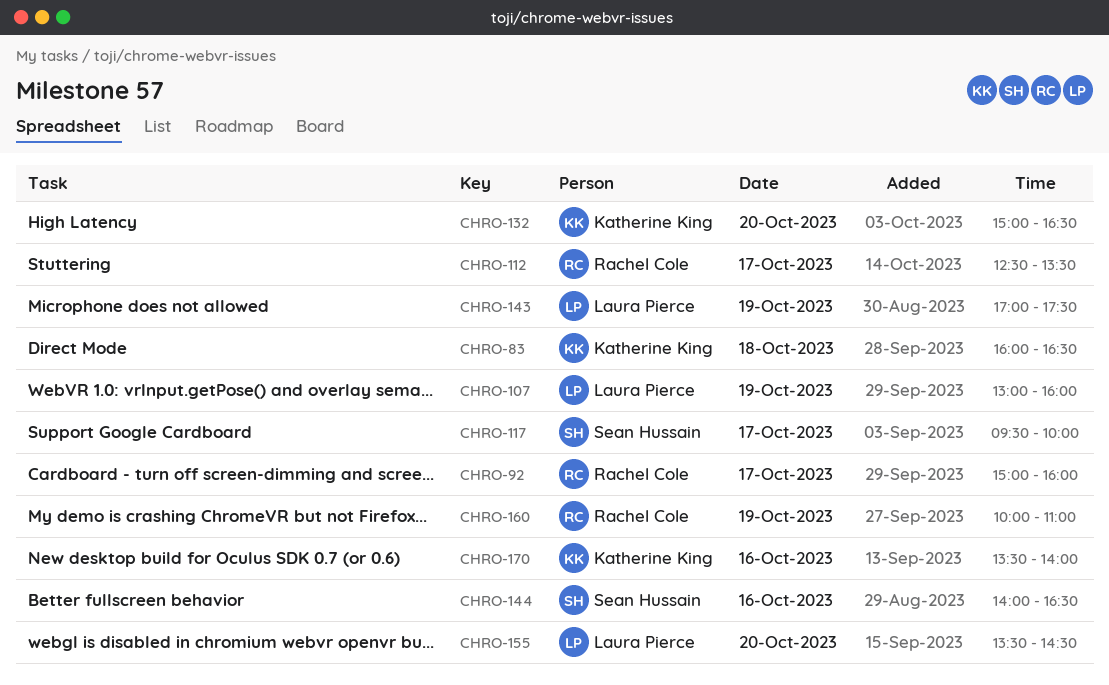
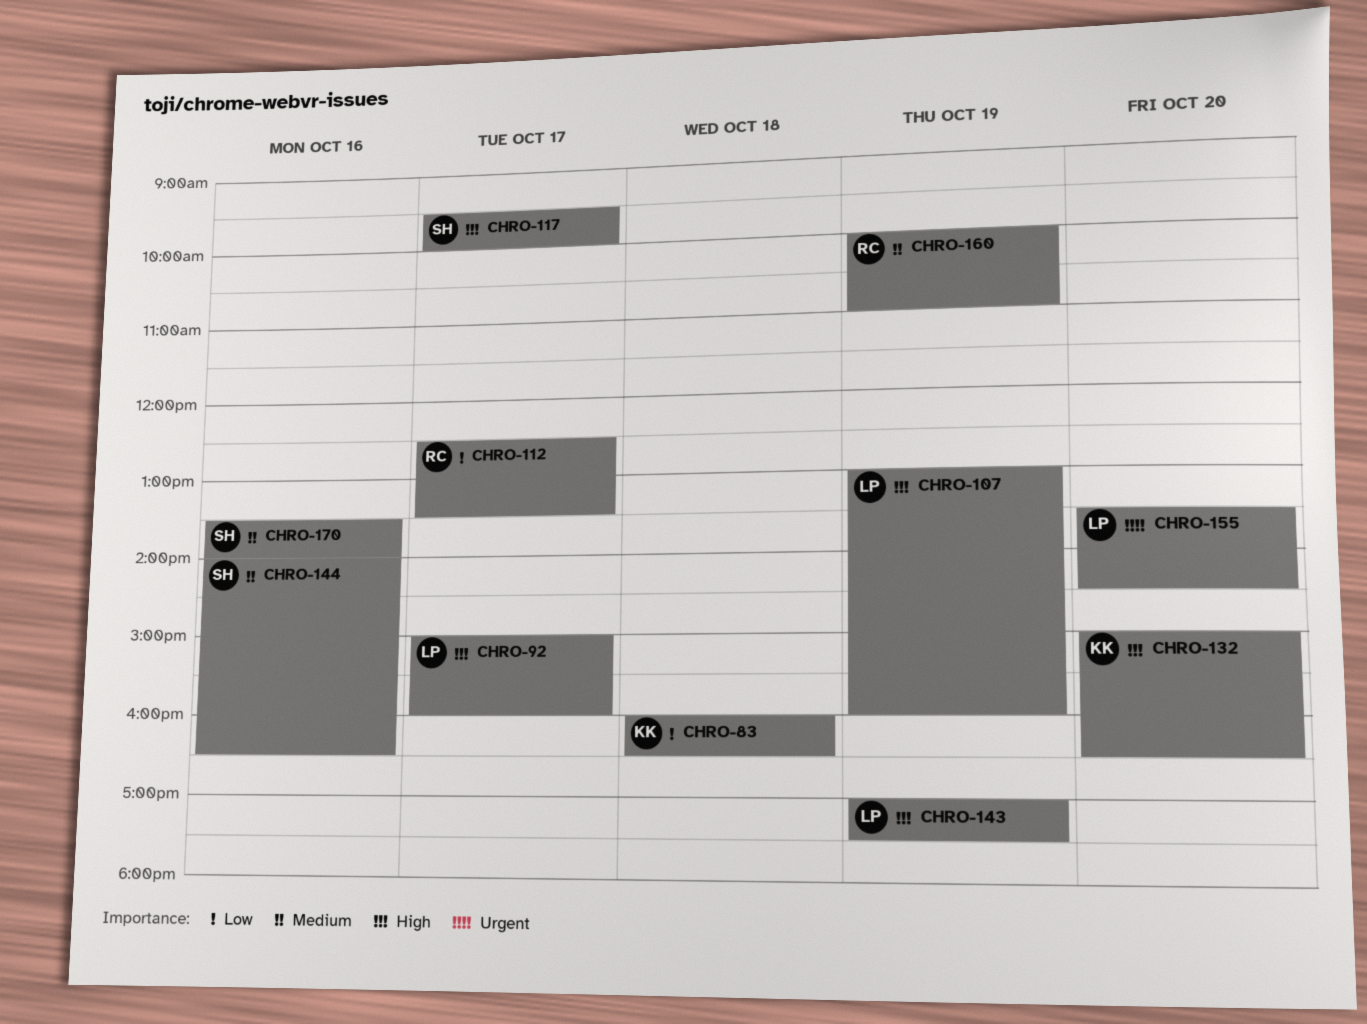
CHRO-92, owner: Rachel Cole -> Laura Pierce
CHRO-170, owner: Katherine King -> Sean Hussain

